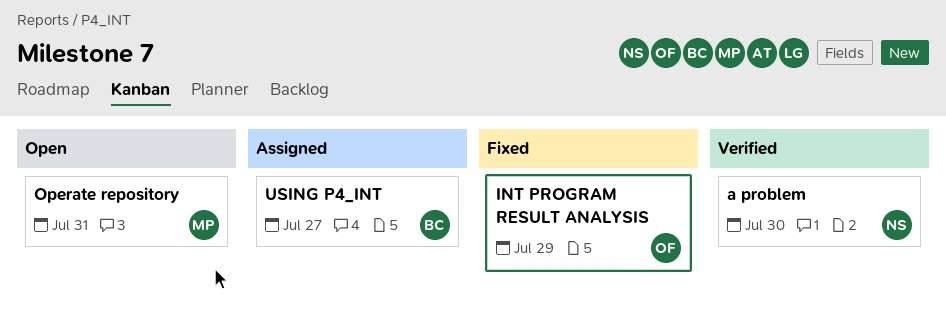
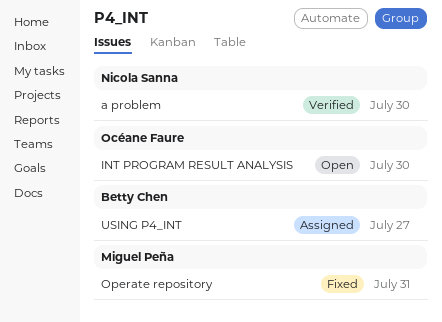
INT PROGRAM RESULT ANALYSIS, status: Fixed -> Open
INT PROGRAM RESULT ANALYSIS, due: Jul 29 -> Jul 30
Operate repository, status: Open -> Fixed

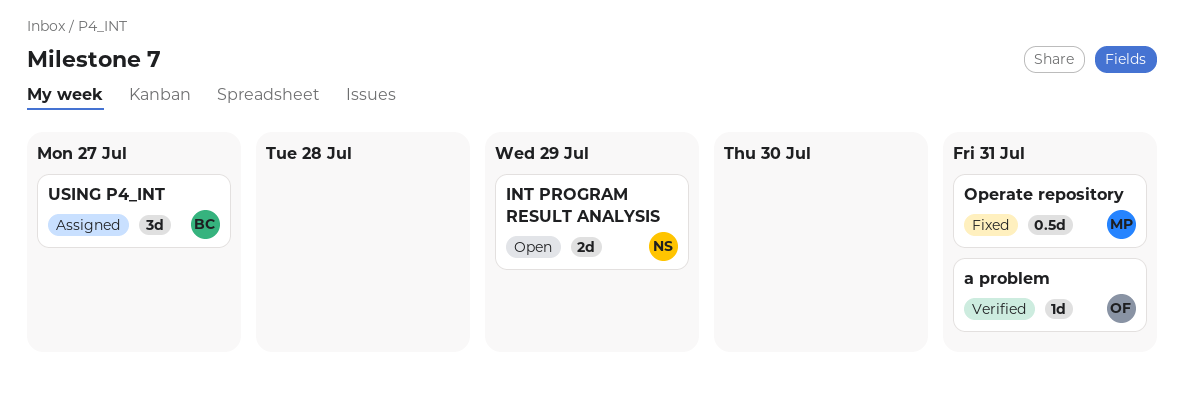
a problem, owner: Nicola Sanna -> Océane Faure
a problem, due: Jul 30 -> Jul 31
INT PROGRAM RESULT ANALYSIS, owner: Océane Faure -> Nicola Sanna
INT PROGRAM RESULT ANALYSIS, due: Jul 30 -> Jul 29

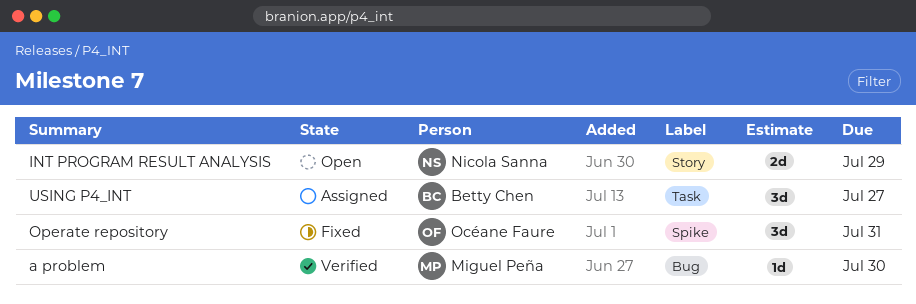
a problem, owner: Océane Faure -> Miguel Peña
a problem, due: Jul 31 -> Jul 30
Operate repository, owner: Miguel Peña -> Océane Faure
Operate repository, estimate: 0.5d -> 3d

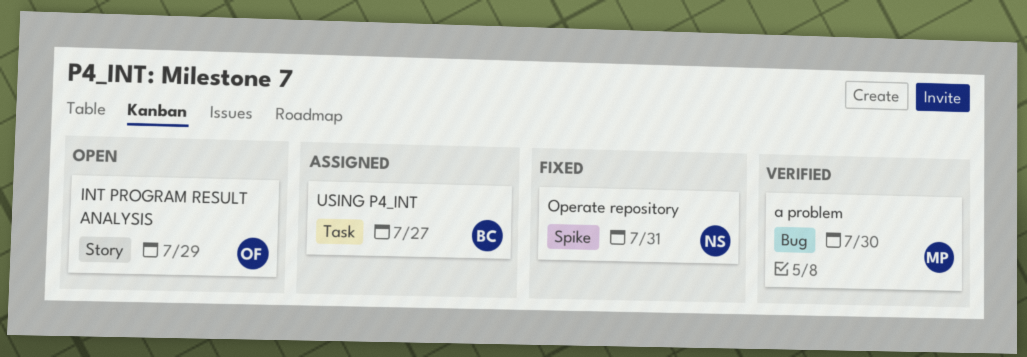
INT PROGRAM RESULT ANALYSIS, owner: Nicola Sanna -> Océane Faure
Operate repository, owner: Océane Faure -> Nicola Sanna

